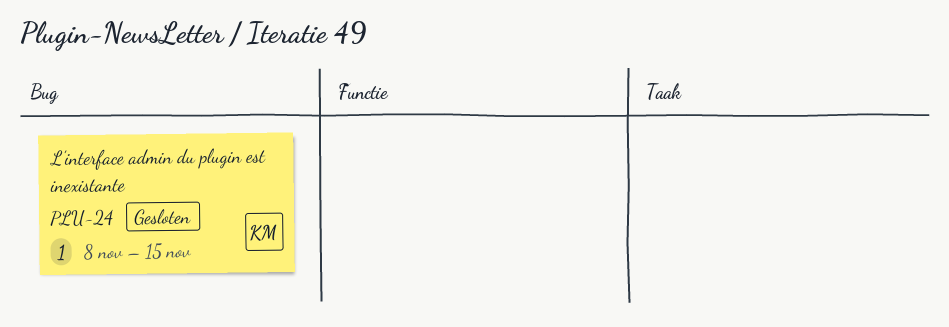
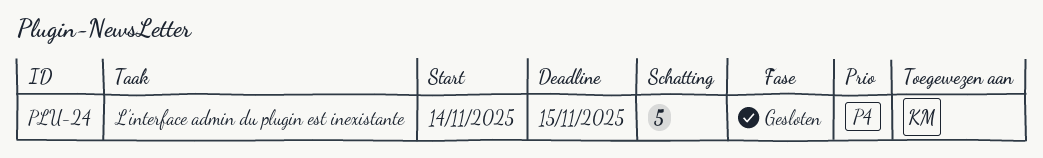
PLU-24, estimate: 1 -> 5
PLU-24, start: Nov 8 -> Nov 14

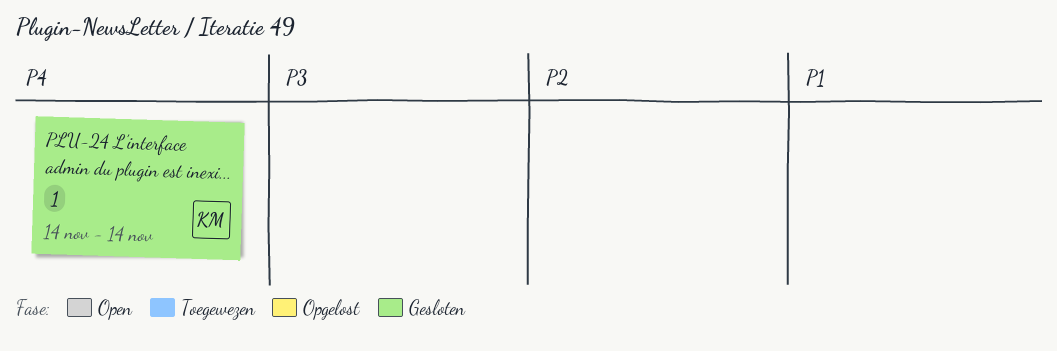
PLU-24, estimate: 5 -> 1
PLU-24, due: Nov 15 -> Nov 14

